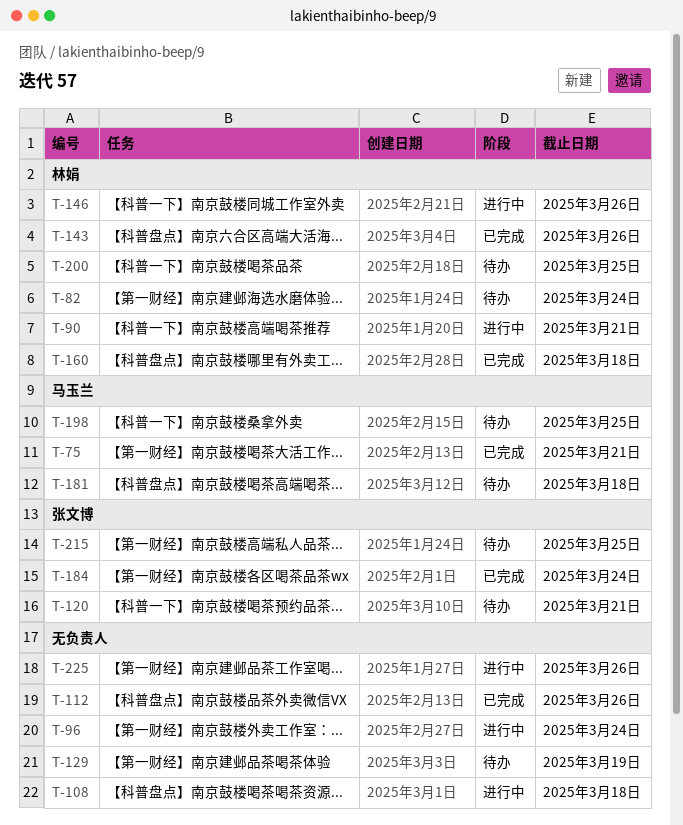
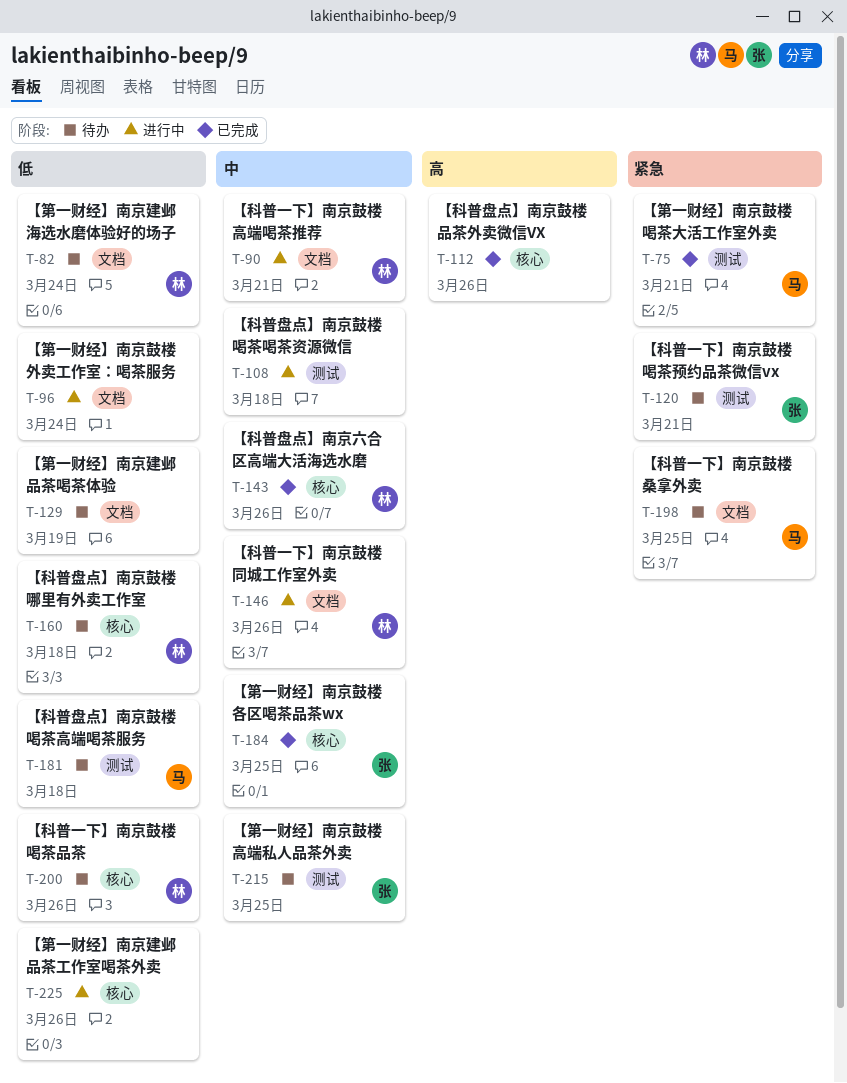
T-160, status: 已完成 -> 待办
T-184, due: Mar 24 -> Mar 25
T-200, due: Mar 25 -> Mar 26

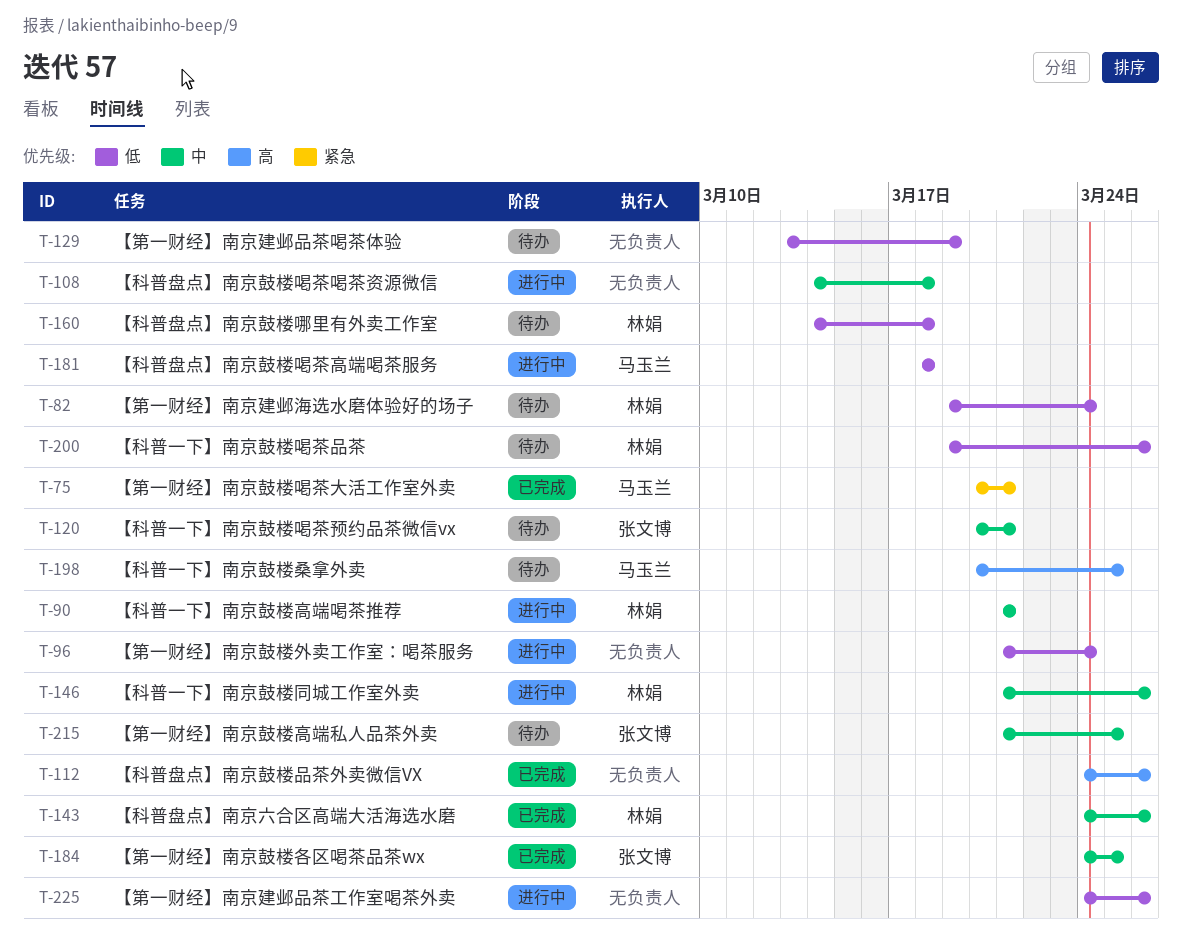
T-120, priority: 紧急 -> 中
T-181, status: 待办 -> 进行中
T-198, priority: 紧急 -> 高

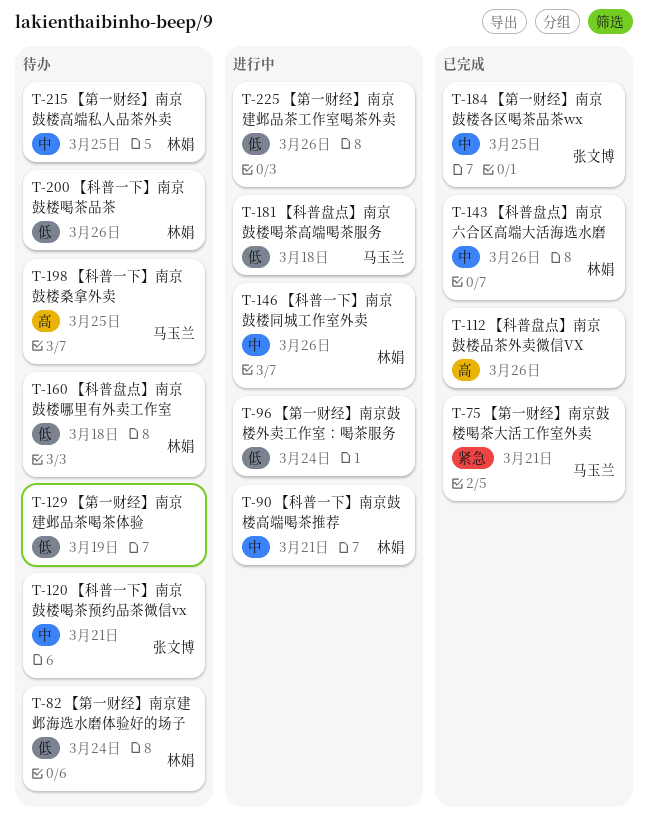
T-108: present -> none
T-215, owner: 张文博 -> 林娟

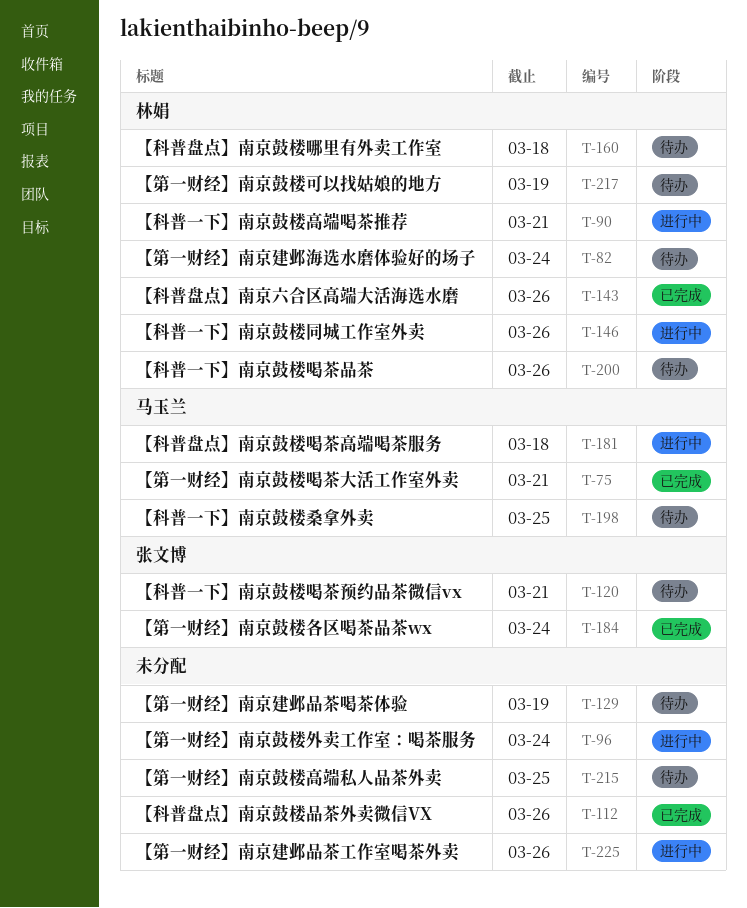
T-184, due: Mar 25 -> Mar 24
T-215, owner: 林娟 -> none
T-217: none -> present

